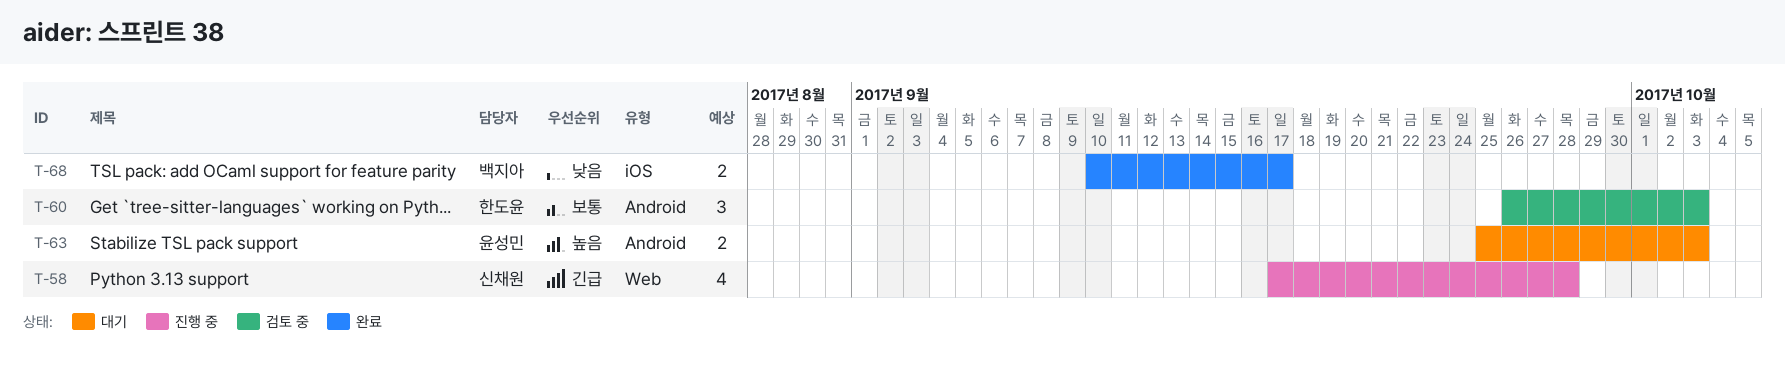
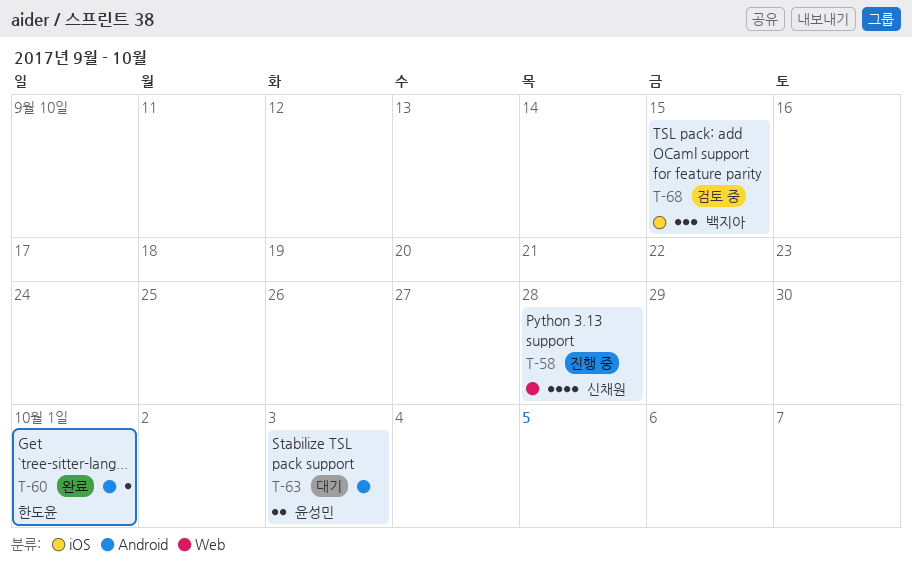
T-60, status: 검토 중 -> 완료
T-60, estimate: 3 -> 1
T-60, due: Oct 3 -> Oct 1
T-68, status: 완료 -> 검토 중
T-68, estimate: 2 -> 3
T-68, due: Sep 17 -> Sep 15

